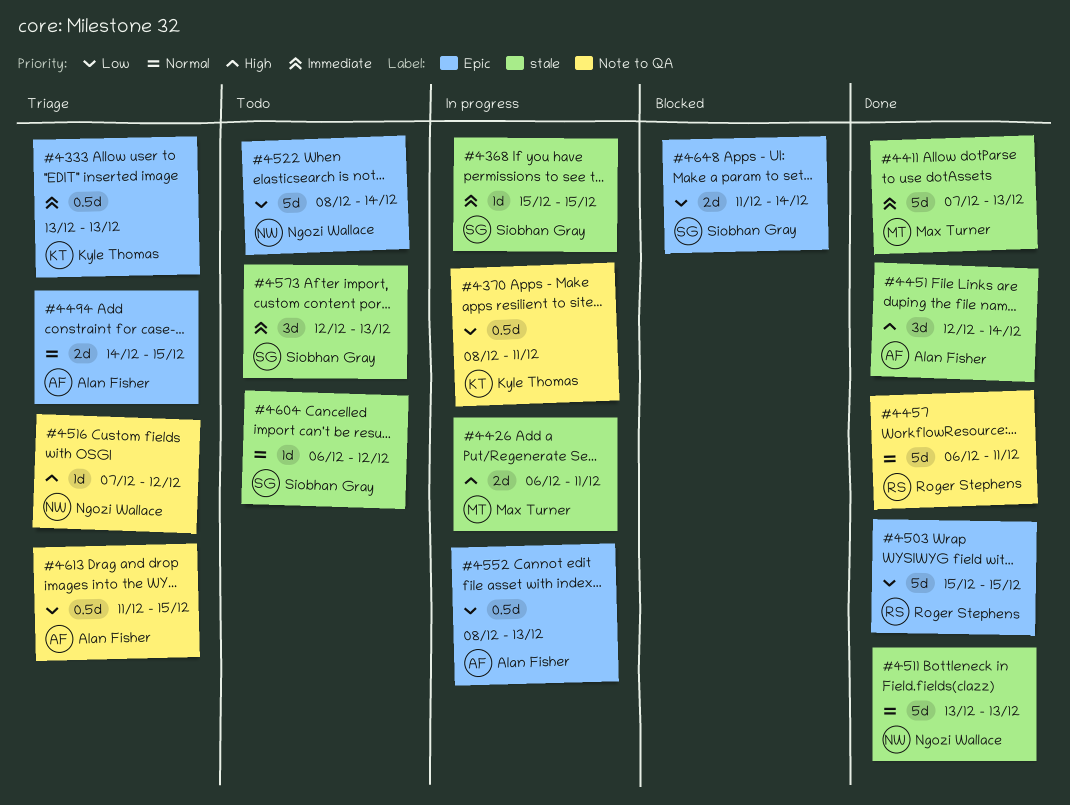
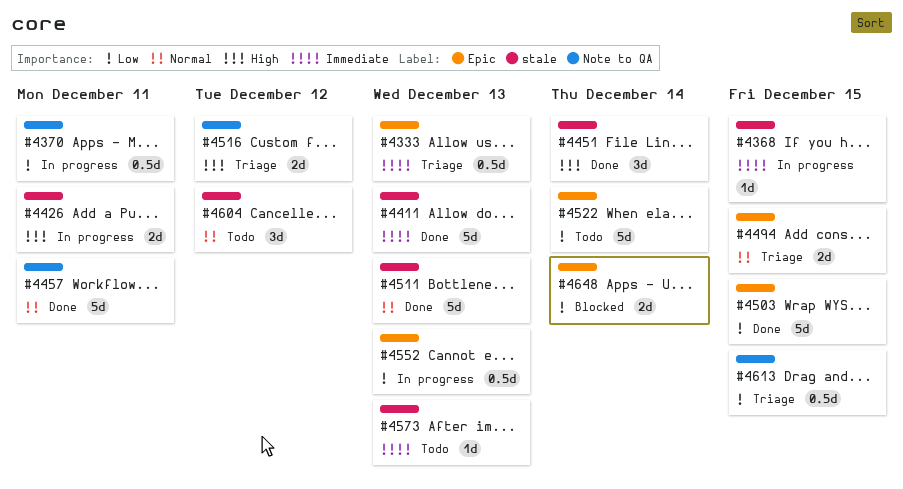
#4516, estimate: 1d -> 2d
#4573, estimate: 3d -> 1d
#4604, estimate: 1d -> 3d

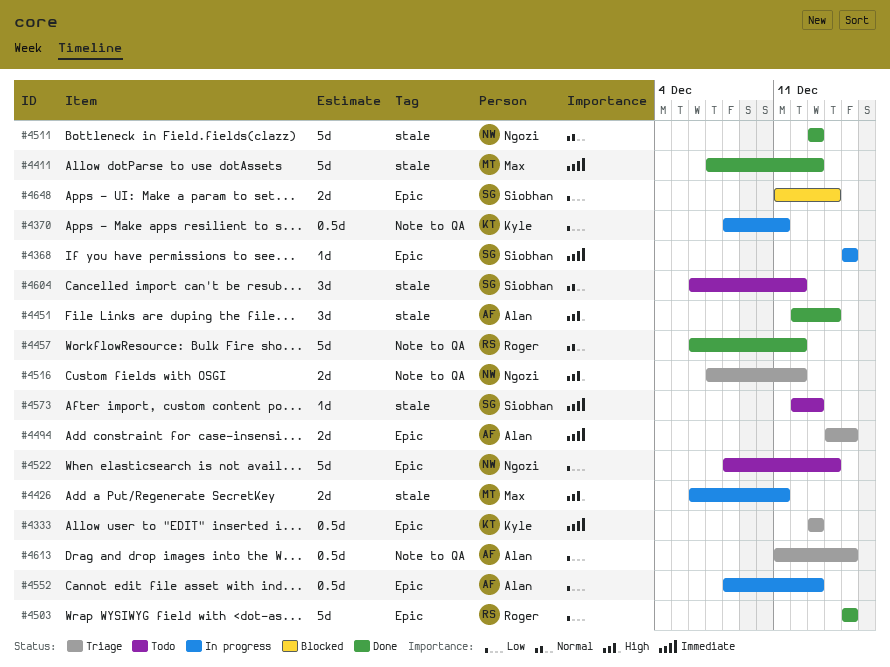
#4368, label: stale -> Epic
#4457, due: Dec 11 -> Dec 12
#4494, priority: Normal -> Immediate

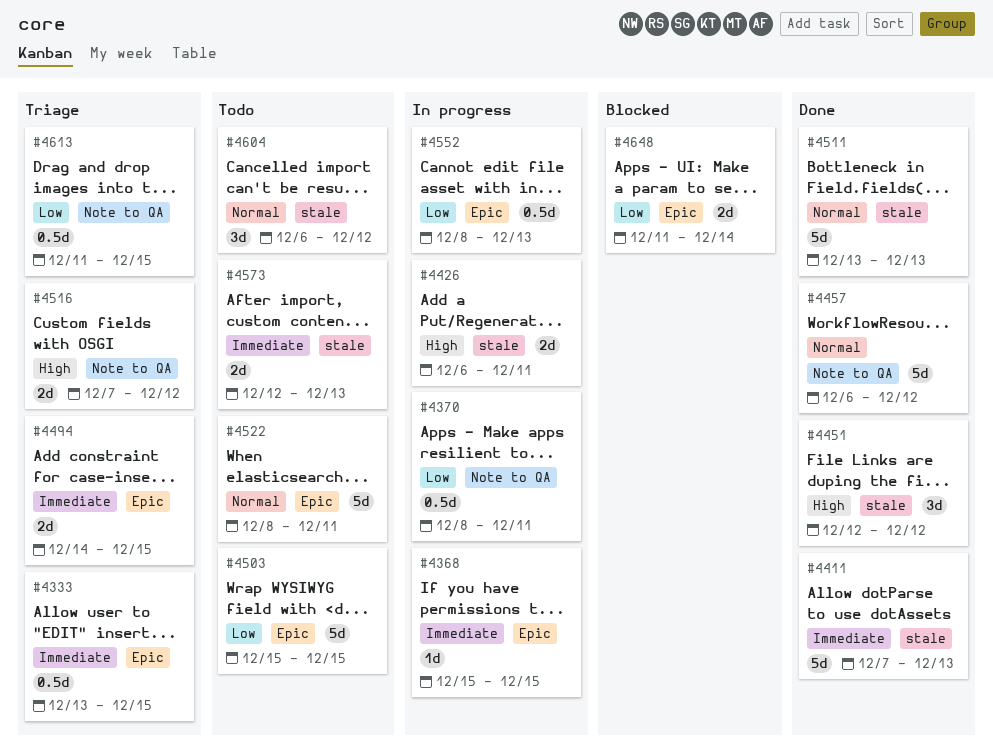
#4333, due: Dec 13 -> Dec 15
#4451, due: Dec 14 -> Dec 12
#4503, status: Done -> Todo
#4522, priority: Low -> Normal
#4522, due: Dec 14 -> Dec 11
#4573, estimate: 1d -> 2d

